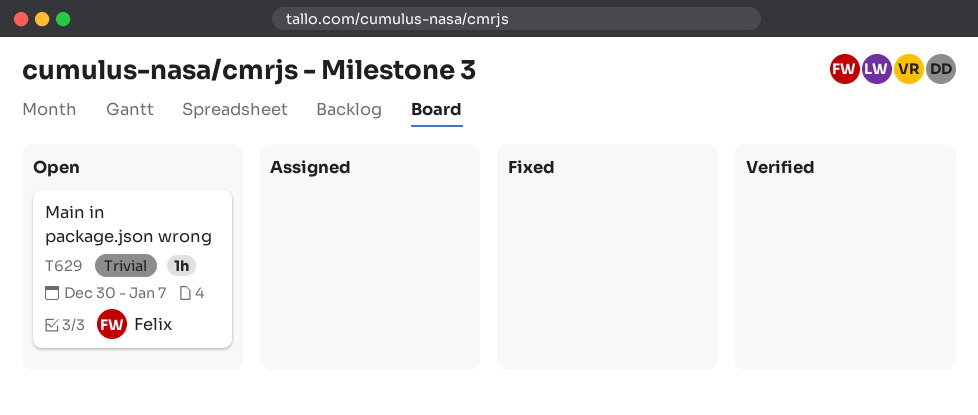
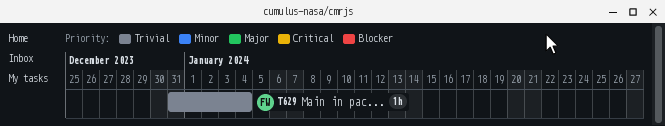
T629, start: Dec 30 -> Dec 31
T629, due: Jan 7 -> Jan 4

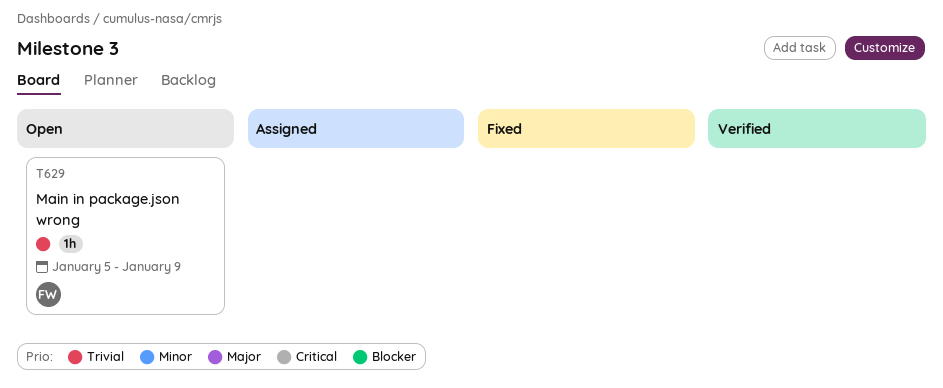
T629, start: Dec 31 -> Jan 5
T629, due: Jan 4 -> Jan 9

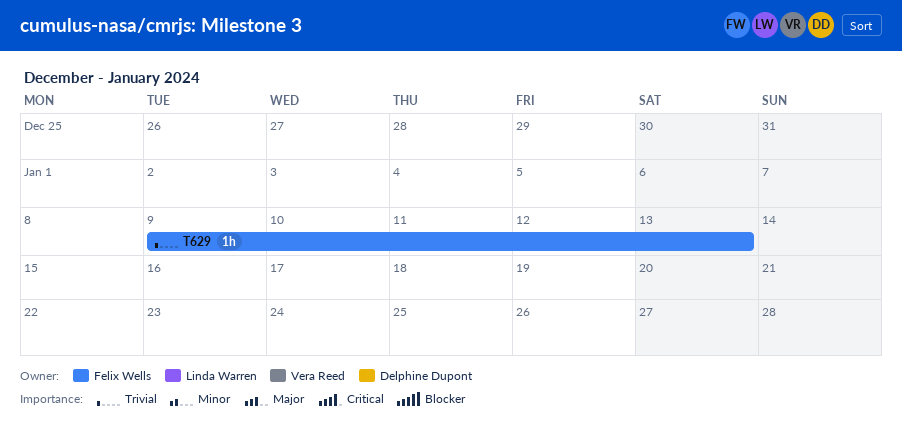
T629, start: Jan 5 -> Jan 9
T629, due: Jan 9 -> Jan 13

